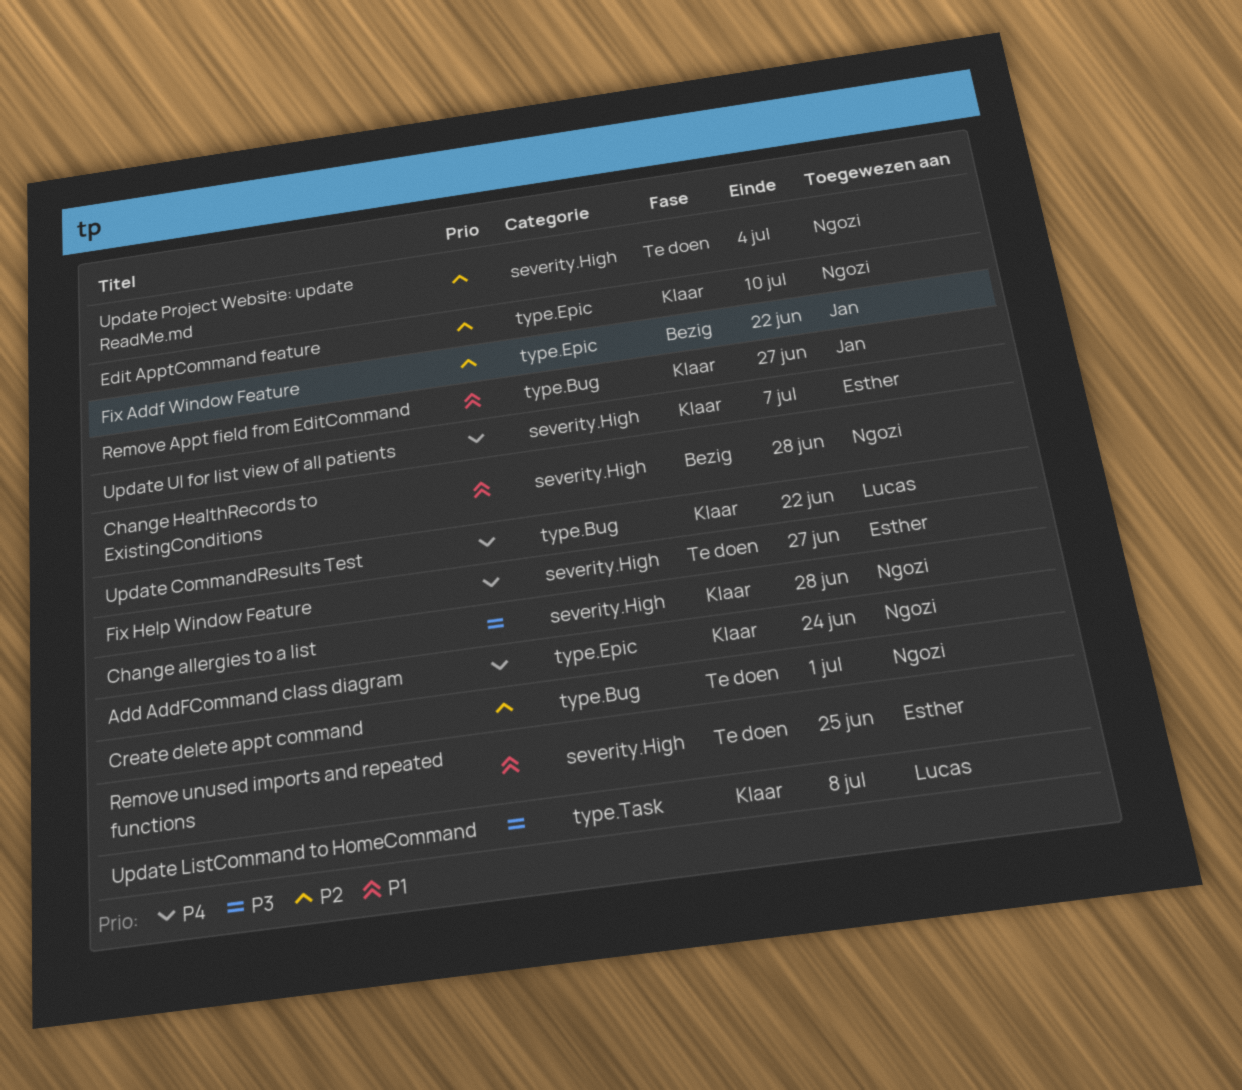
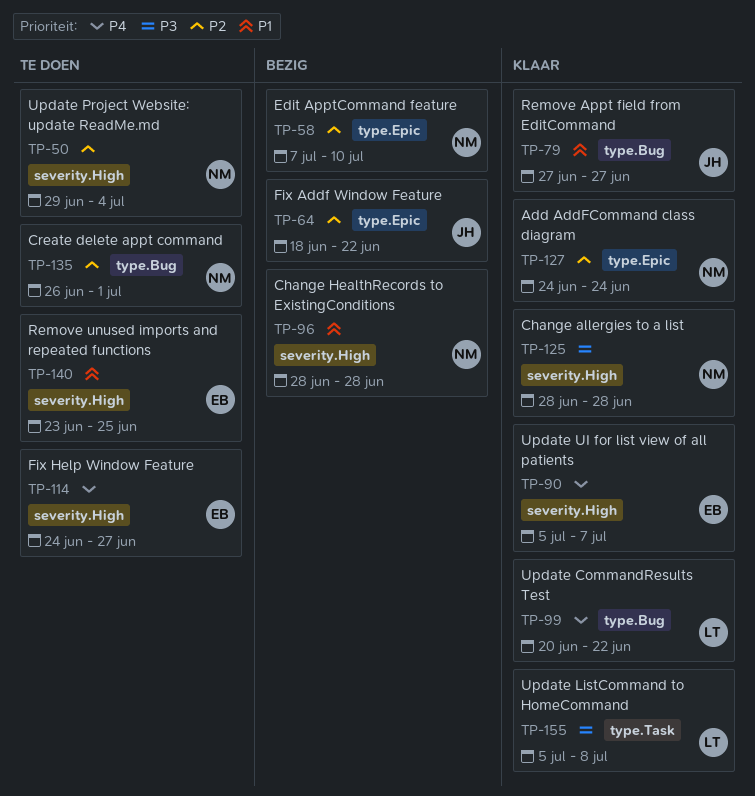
Add AddFCommand class diagram, priority: P4 -> P2
Edit ApptCommand feature, status: Klaar -> Bezig

